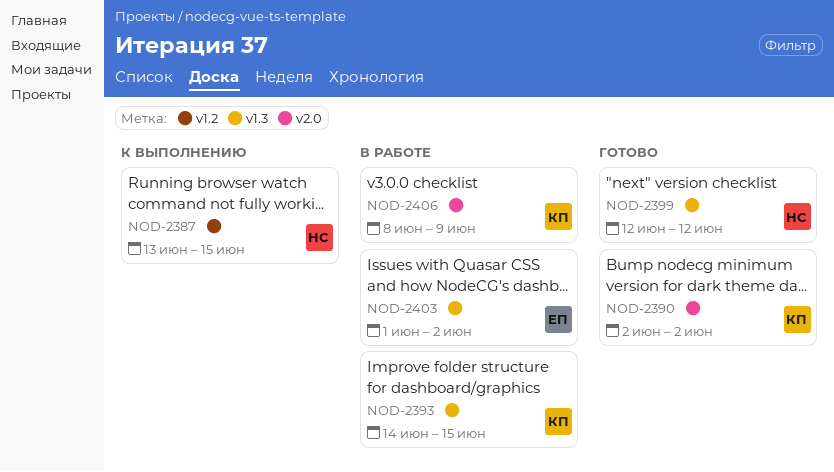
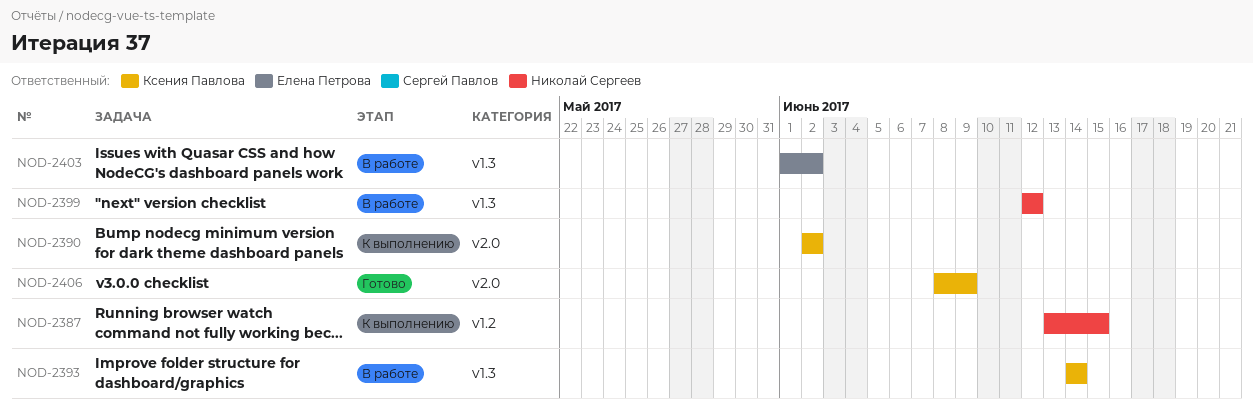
NOD-2390, status: Готово -> К выполнению
NOD-2393, due: Jun 15 -> Jun 14
NOD-2399, status: Готово -> В работе
NOD-2406, status: В работе -> Готово

